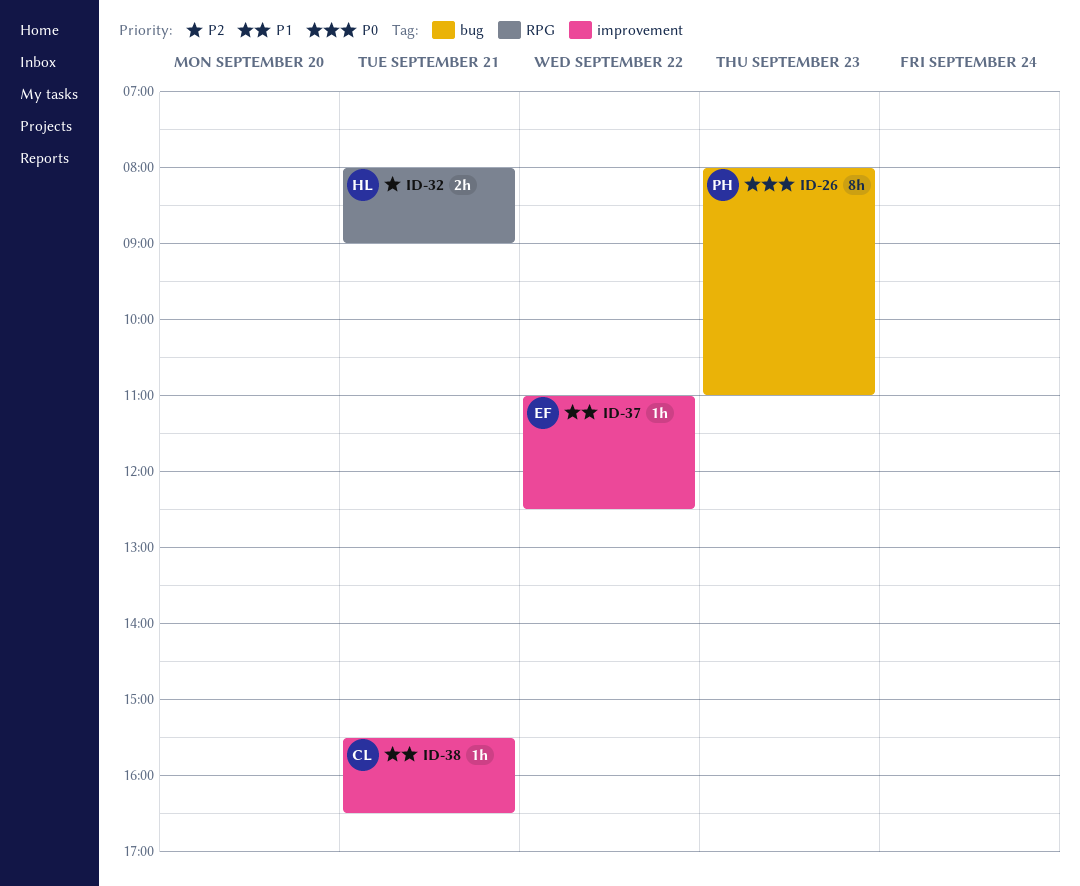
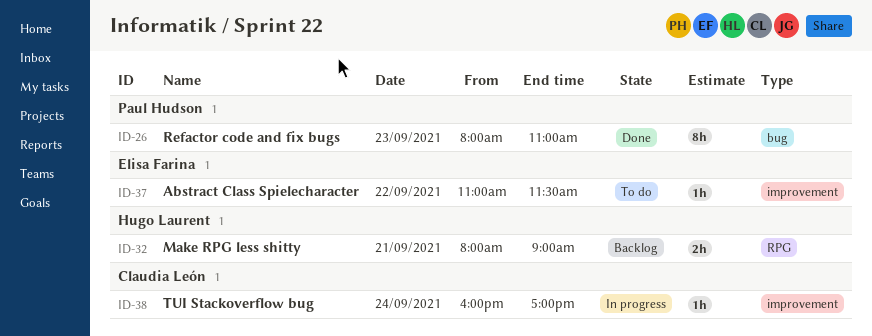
ID-37, ends: 12:30 -> 11:30
ID-38, day: Sep 21 -> Sep 24
ID-38, begins: 15:30 -> 16:00
ID-38, ends: 16:30 -> 17:00

